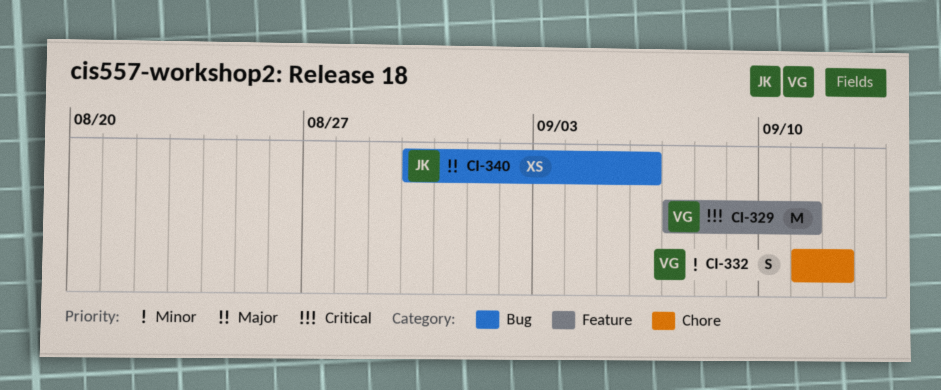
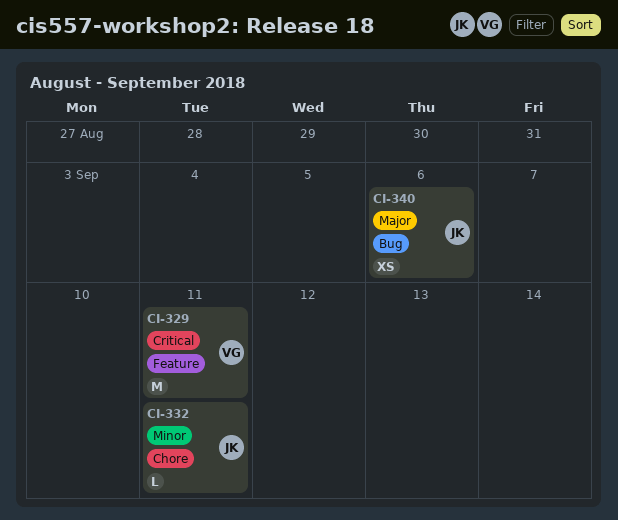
CI-332, owner: VG -> JK
CI-332, estimate: S -> L
CI-332, due: Sep 12 -> Sep 11

